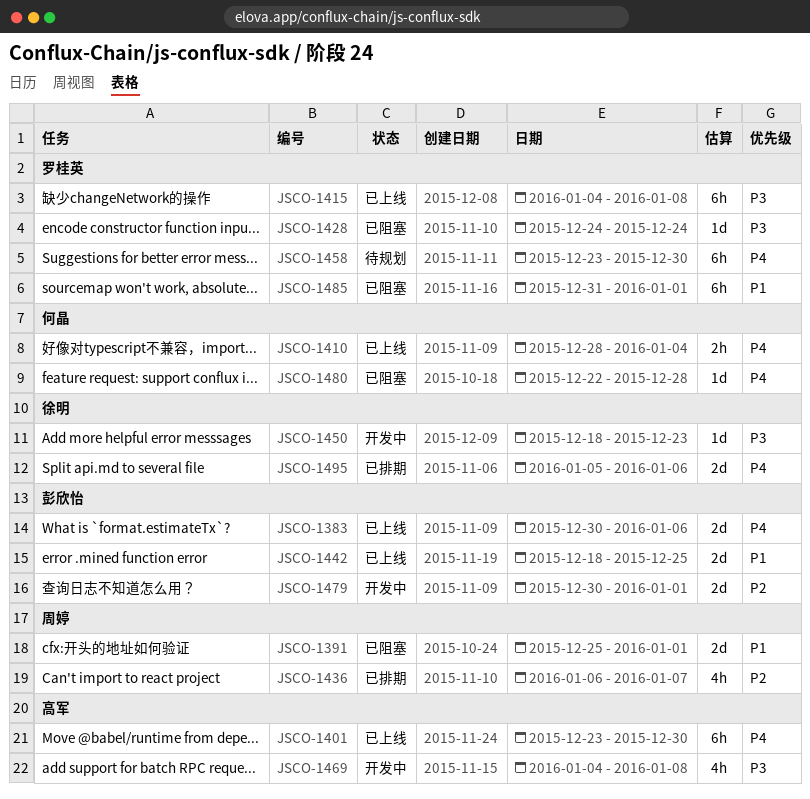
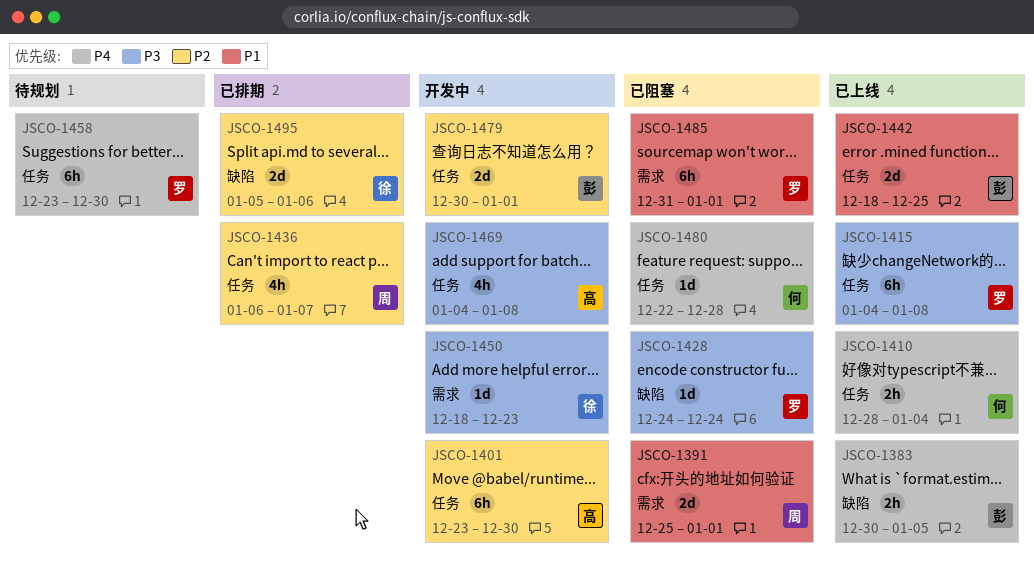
JSCO-1383, estimate: 2d -> 2h
JSCO-1383, due: Jan 6 -> Jan 5
JSCO-1401, status: 已上线 -> 开发中
JSCO-1401, priority: P4 -> P2
JSCO-1495, priority: P4 -> P2

